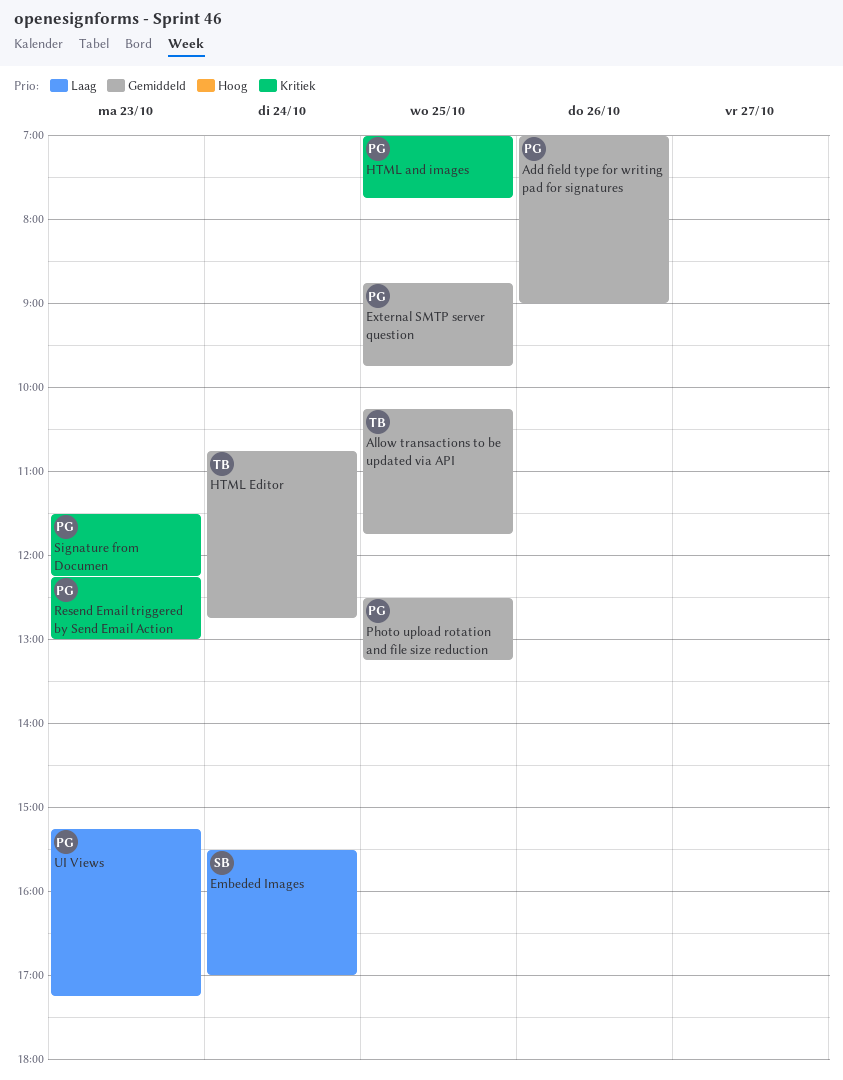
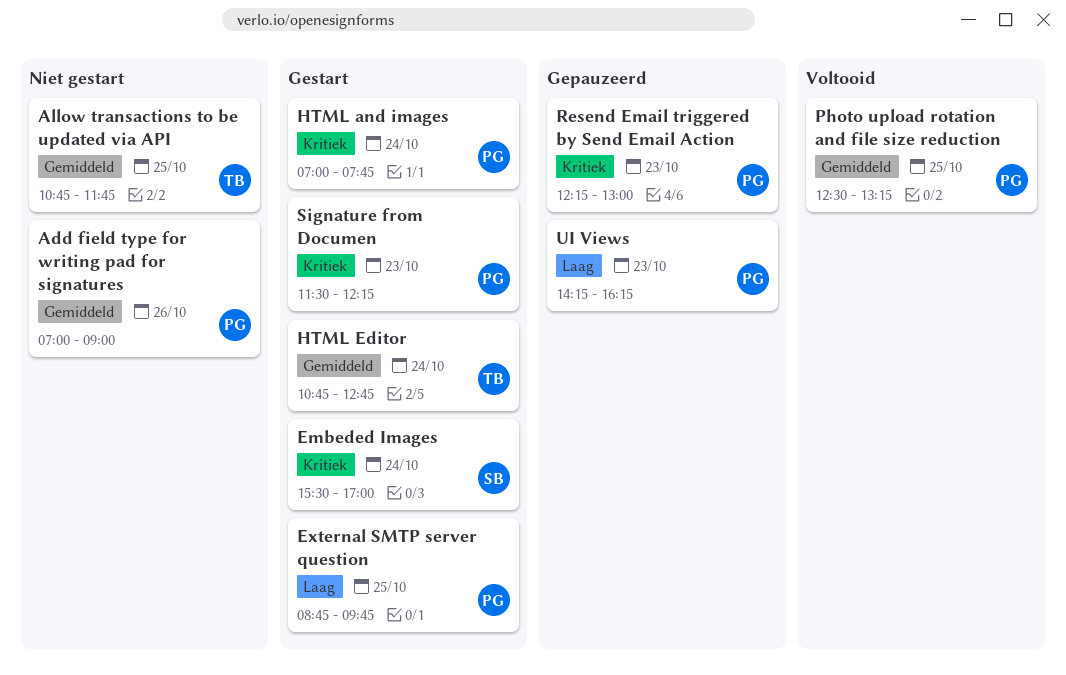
Allow transactions to be updated via API, begins: 10:15 -> 10:45
Embeded Images, priority: Laag -> Kritiek
External SMTP server question, priority: Gemiddeld -> Laag
HTML and images, day: Oct 25 -> Oct 24
UI Views, begins: 15:15 -> 14:15
UI Views, ends: 17:15 -> 16:15

